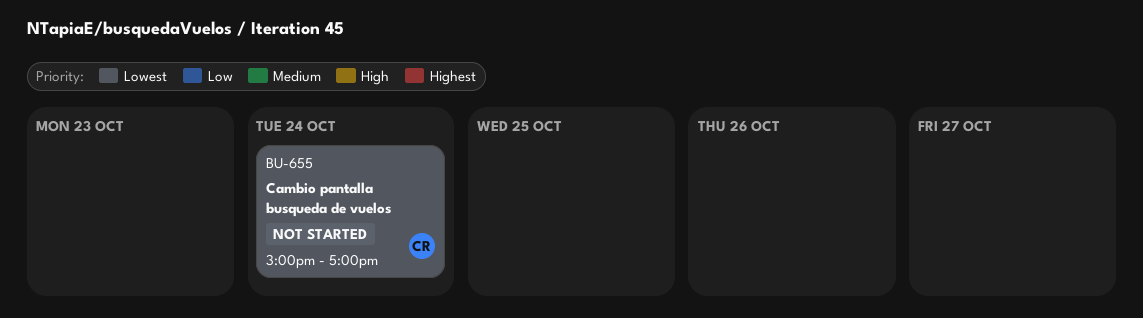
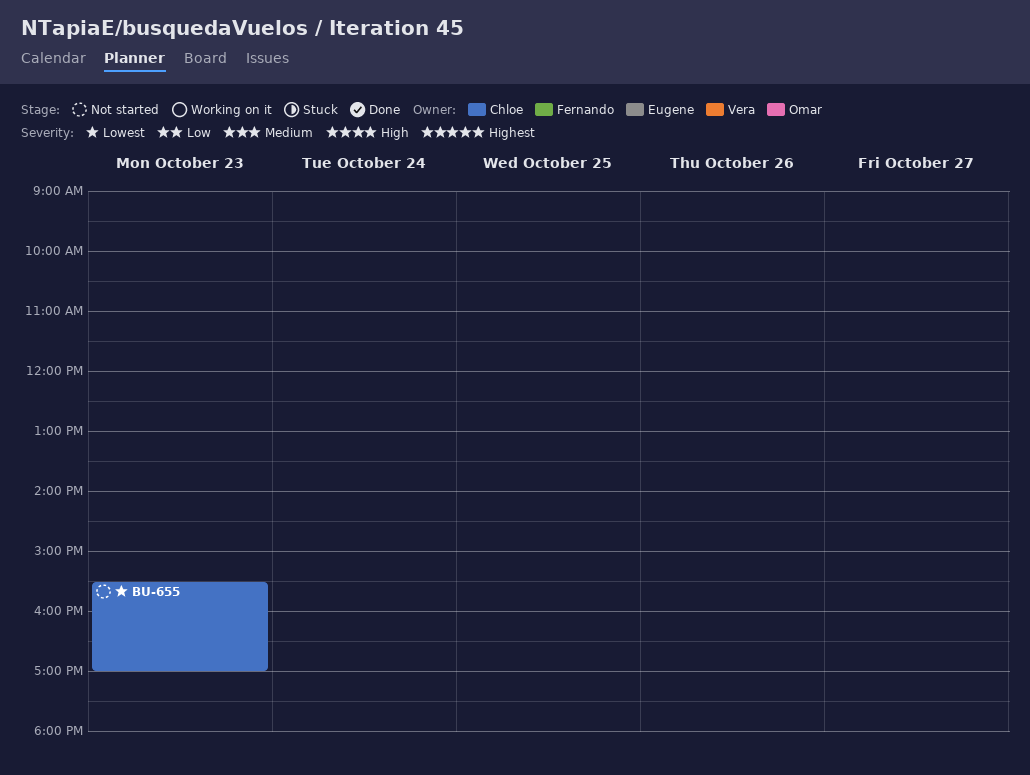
BU-655, day: Oct 24 -> Oct 23
BU-655, begins: 15:00 -> 15:30

